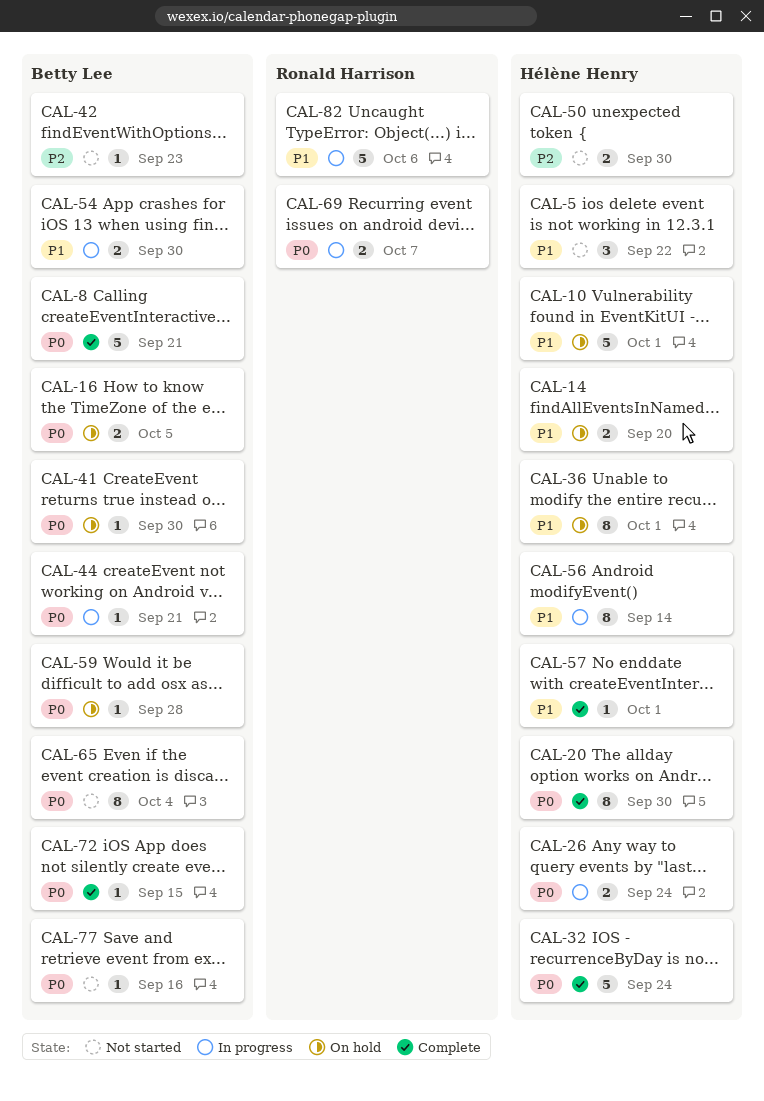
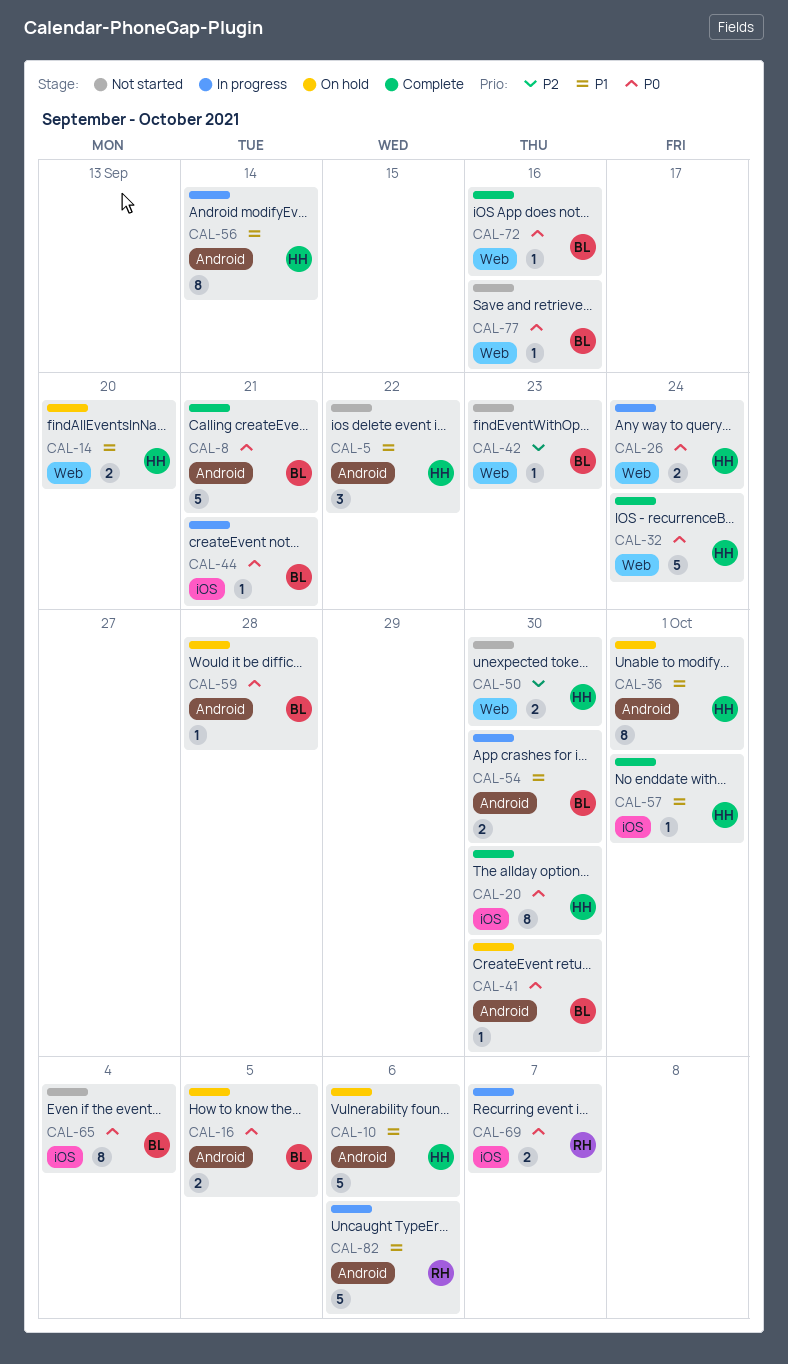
CAL-10, due: Oct 1 -> Oct 6
CAL-72, due: Sep 15 -> Sep 16

